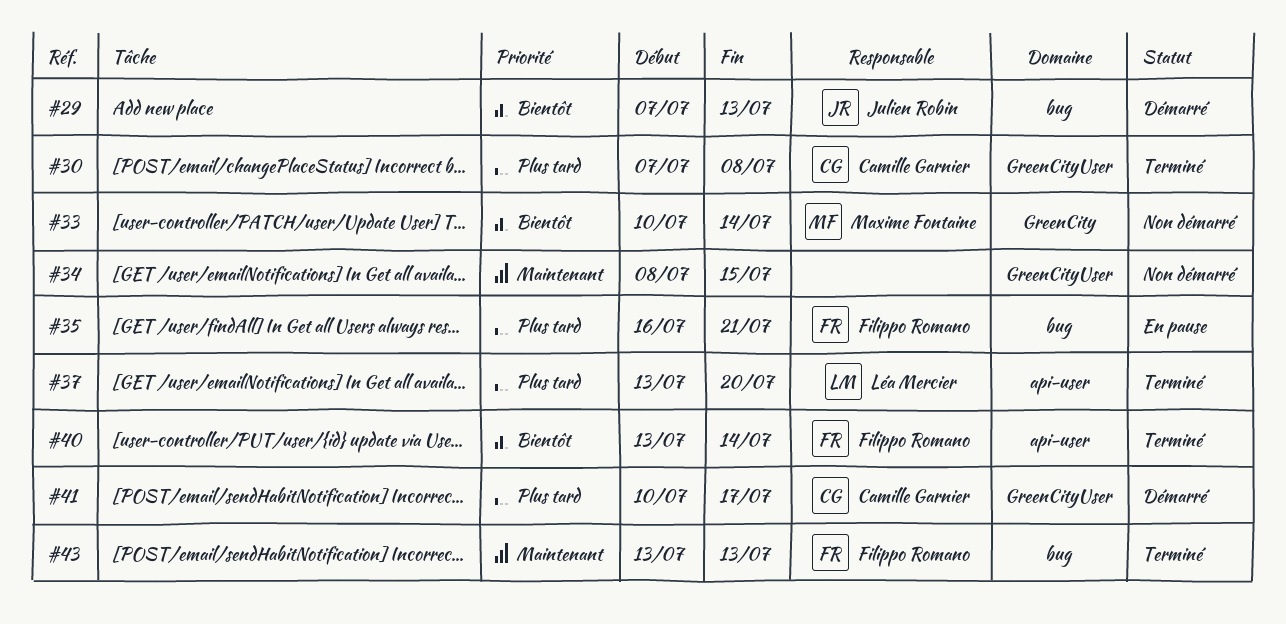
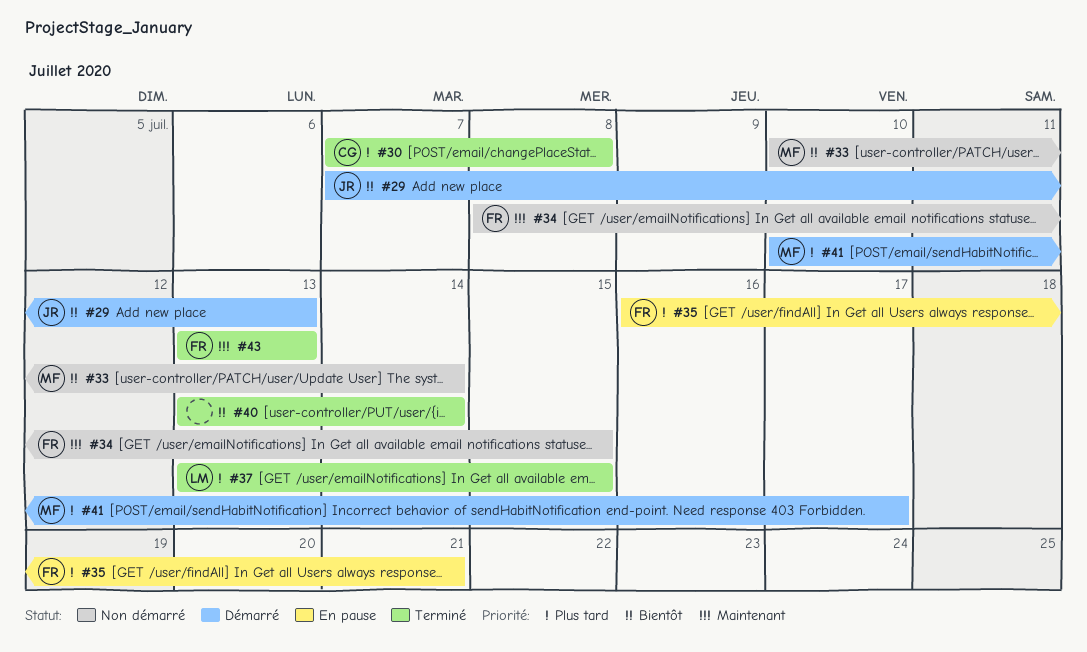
#34, owner: none -> Filippo Romano
#37, due: Jul 20 -> Jul 15
#40, owner: Filippo Romano -> none
#41, owner: Camille Garnier -> Maxime Fontaine

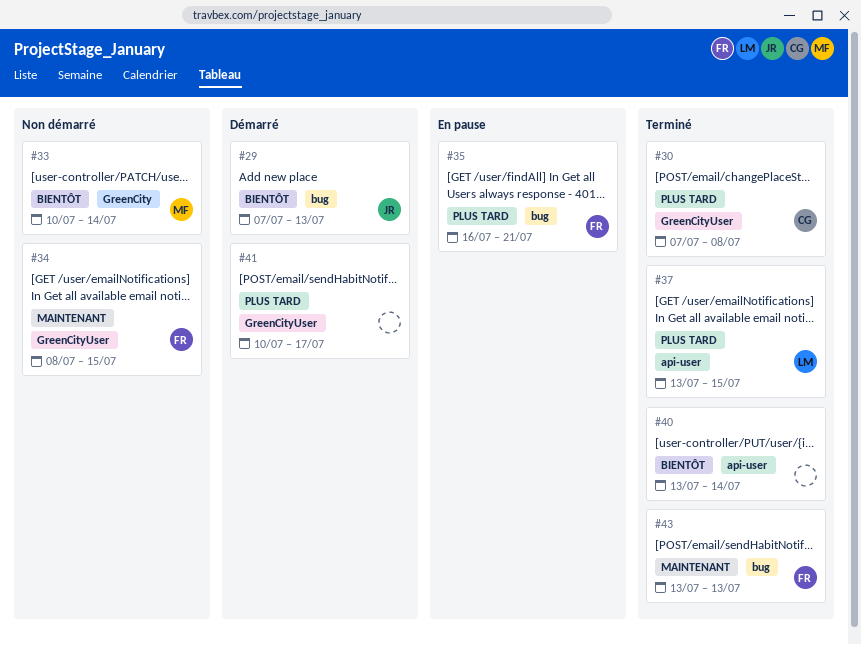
#41, owner: MF -> none

